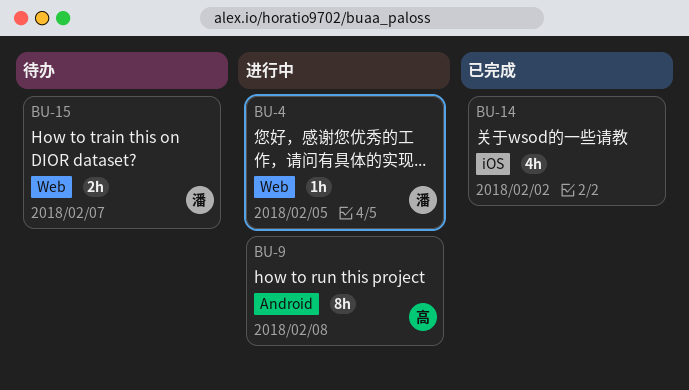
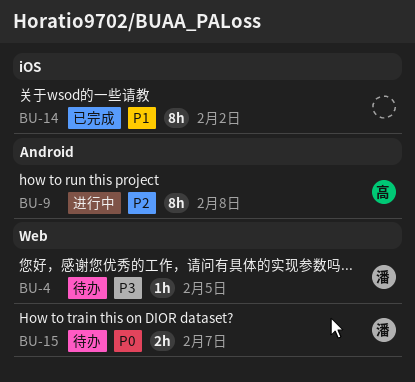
BU-4, status: 进行中 -> 待办
BU-14, estimate: 4h -> 8h

